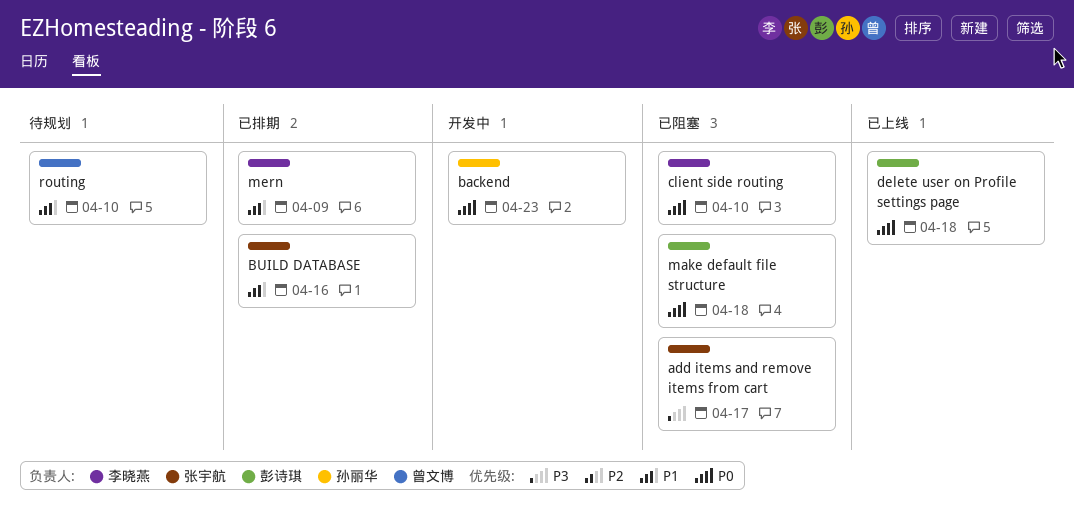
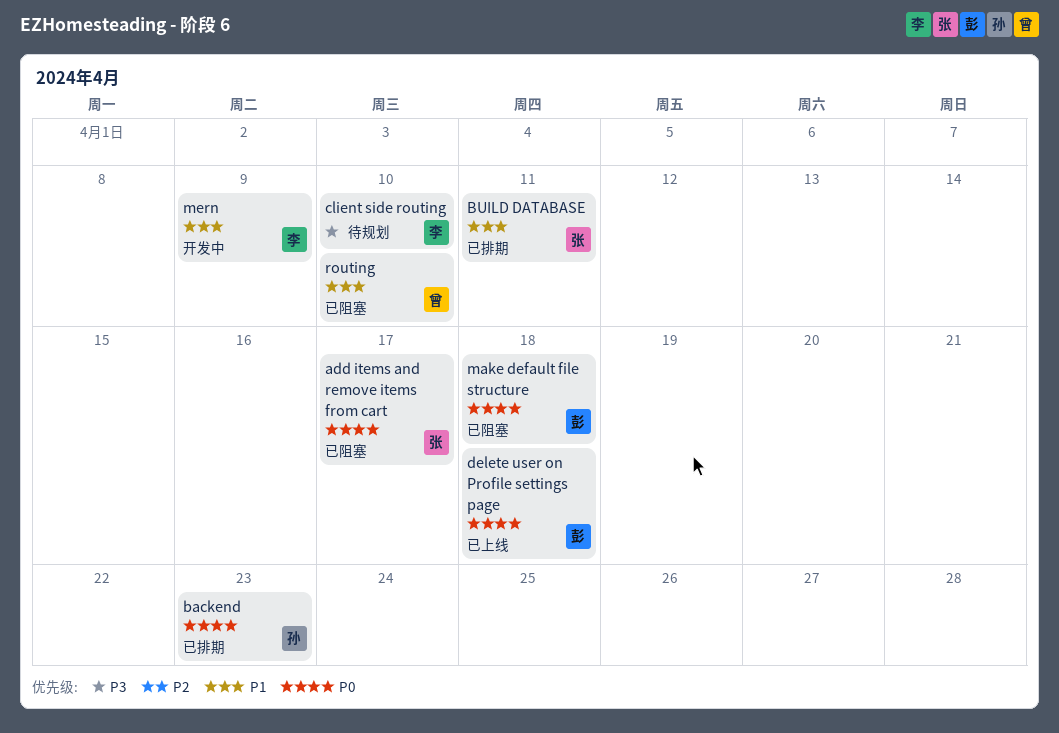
add items and remove items from cart, priority: P3 -> P0
backend, status: 开发中 -> 已排期
BUILD DATABASE, due: Apr 16 -> Apr 11
client side routing, status: 已阻塞 -> 待规划
client side routing, priority: P0 -> P3
mern, status: 已排期 -> 开发中
routing, status: 待规划 -> 已阻塞

